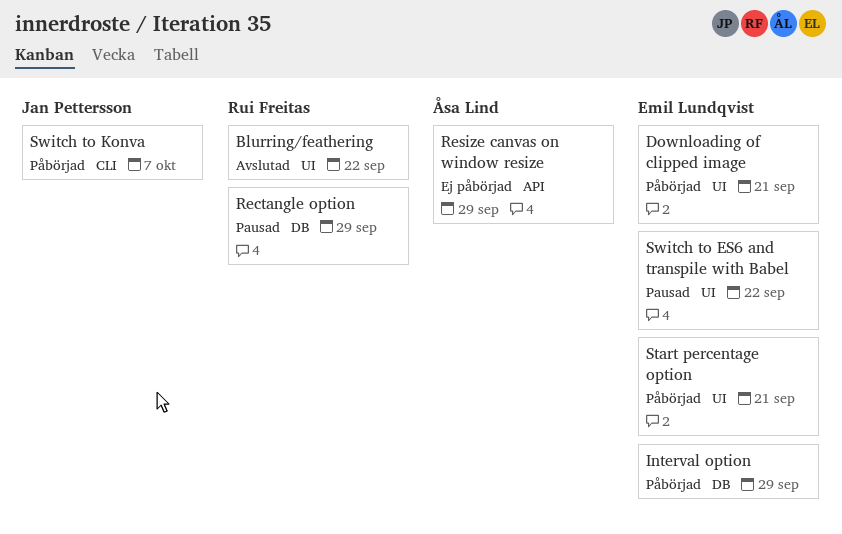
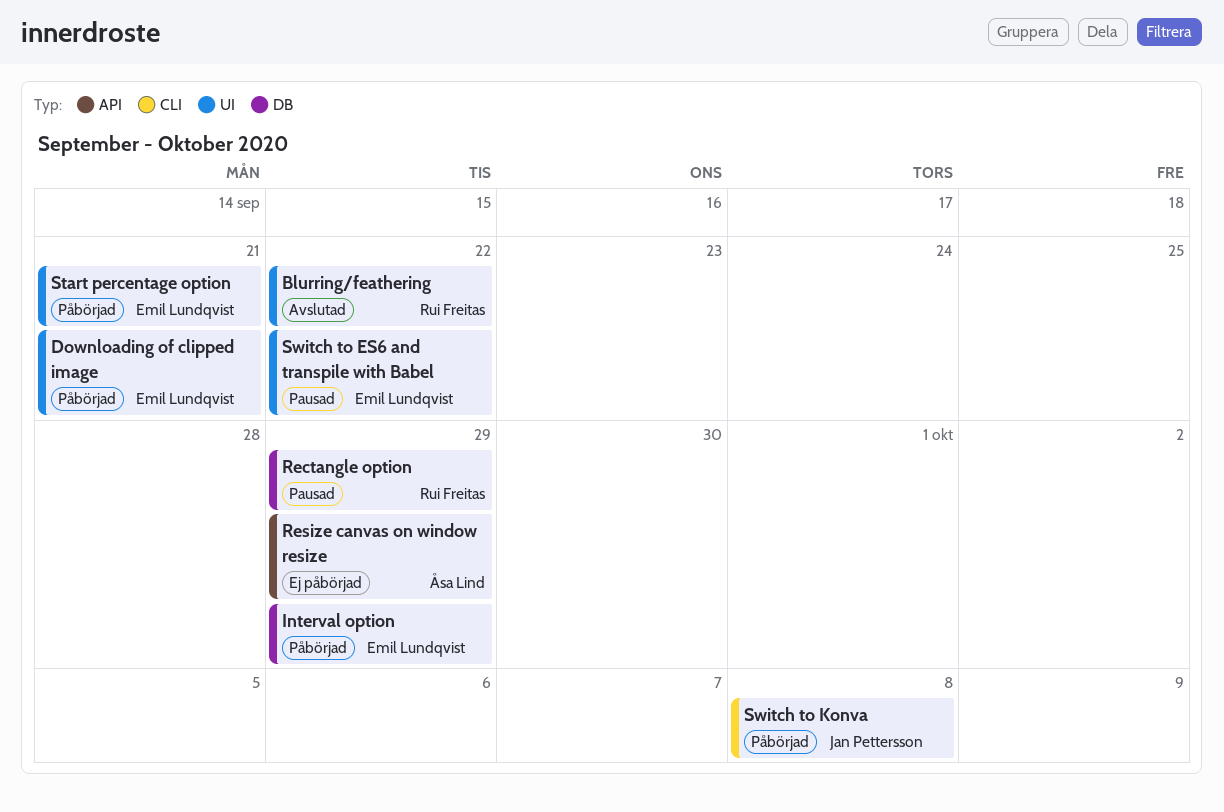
Switch to Konva, due: Oct 7 -> Oct 8

